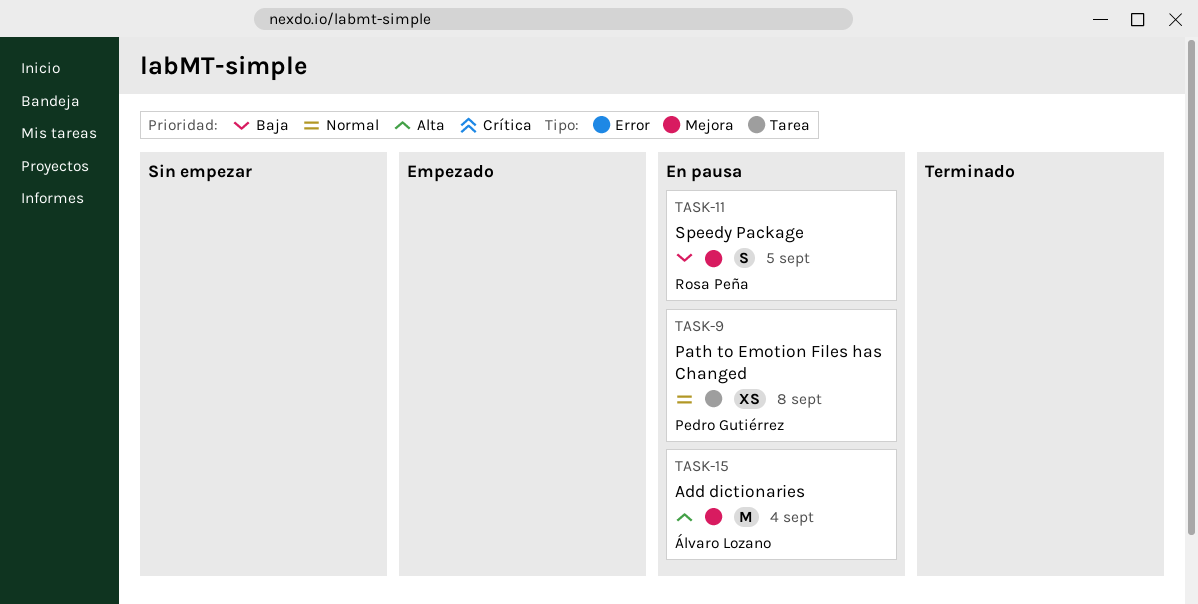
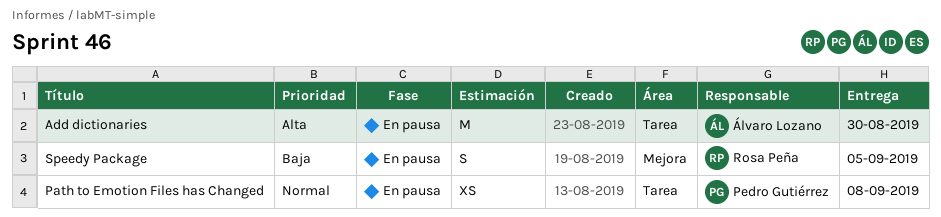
Add dictionaries, label: Mejora -> Tarea
Add dictionaries, due: Sep 4 -> Aug 30

